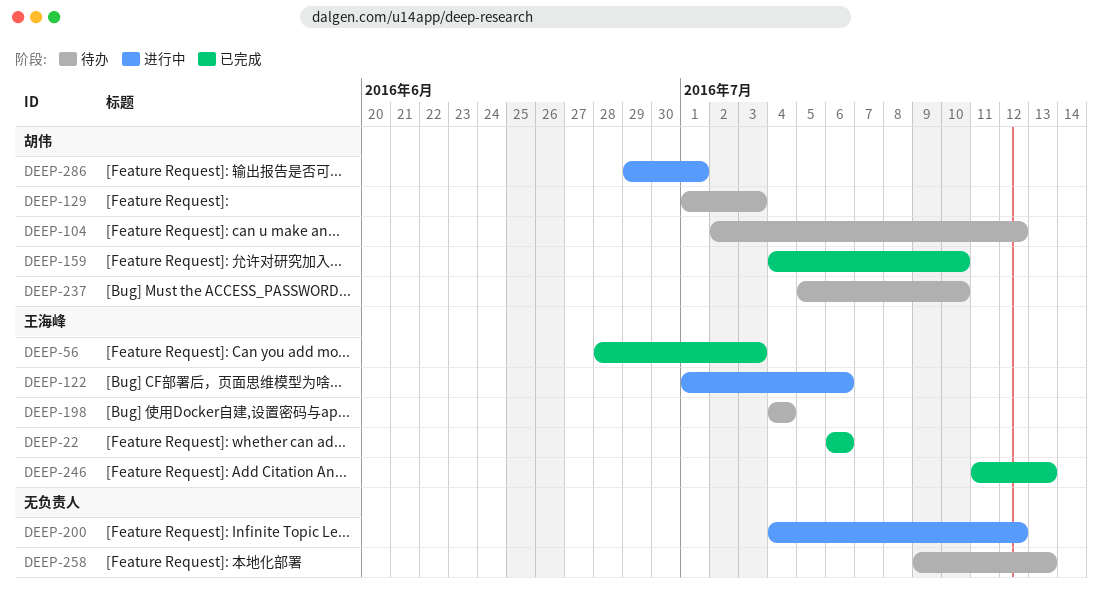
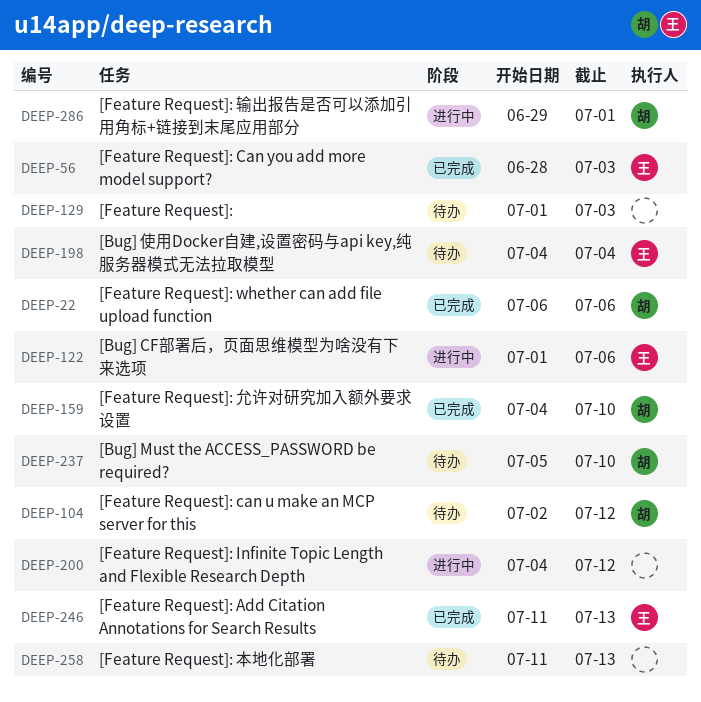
DEEP-22, owner: 王海峰 -> 胡伟
DEEP-129, owner: 胡伟 -> none
DEEP-258, start: Jul 9 -> Jul 11

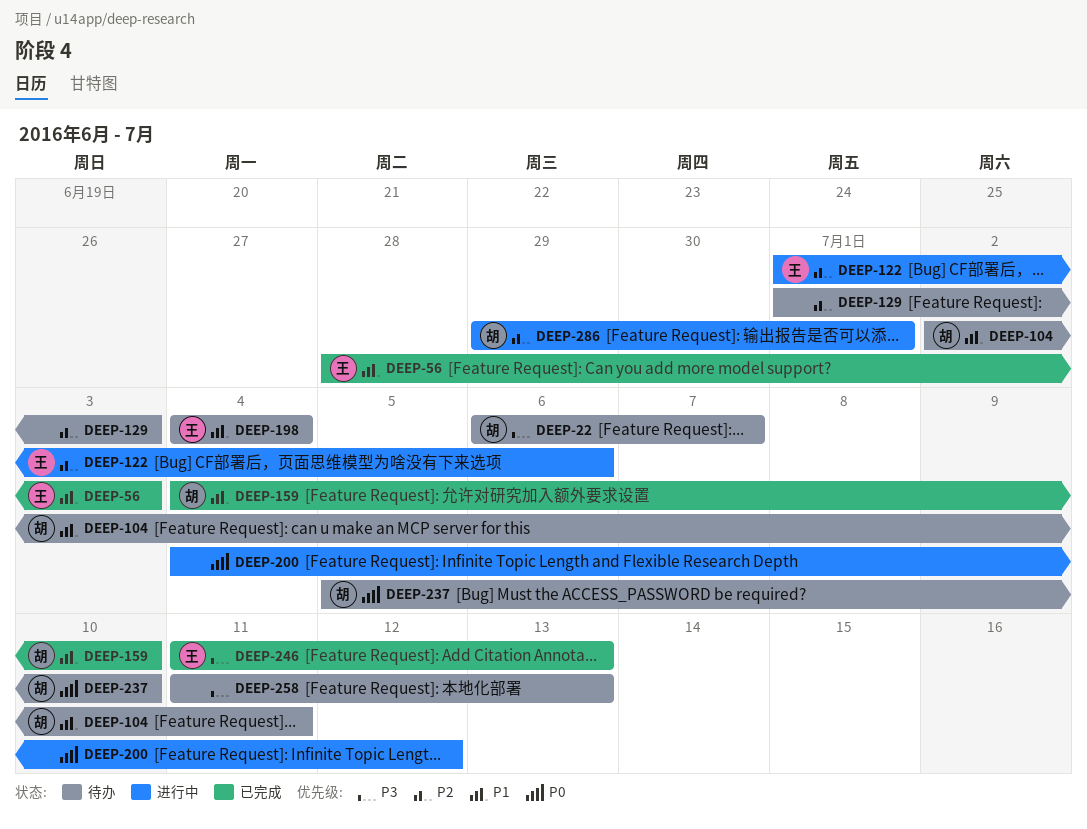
DEEP-22, status: 已完成 -> 待办
DEEP-22, due: Jul 6 -> Jul 7
DEEP-104, due: Jul 12 -> Jul 11

